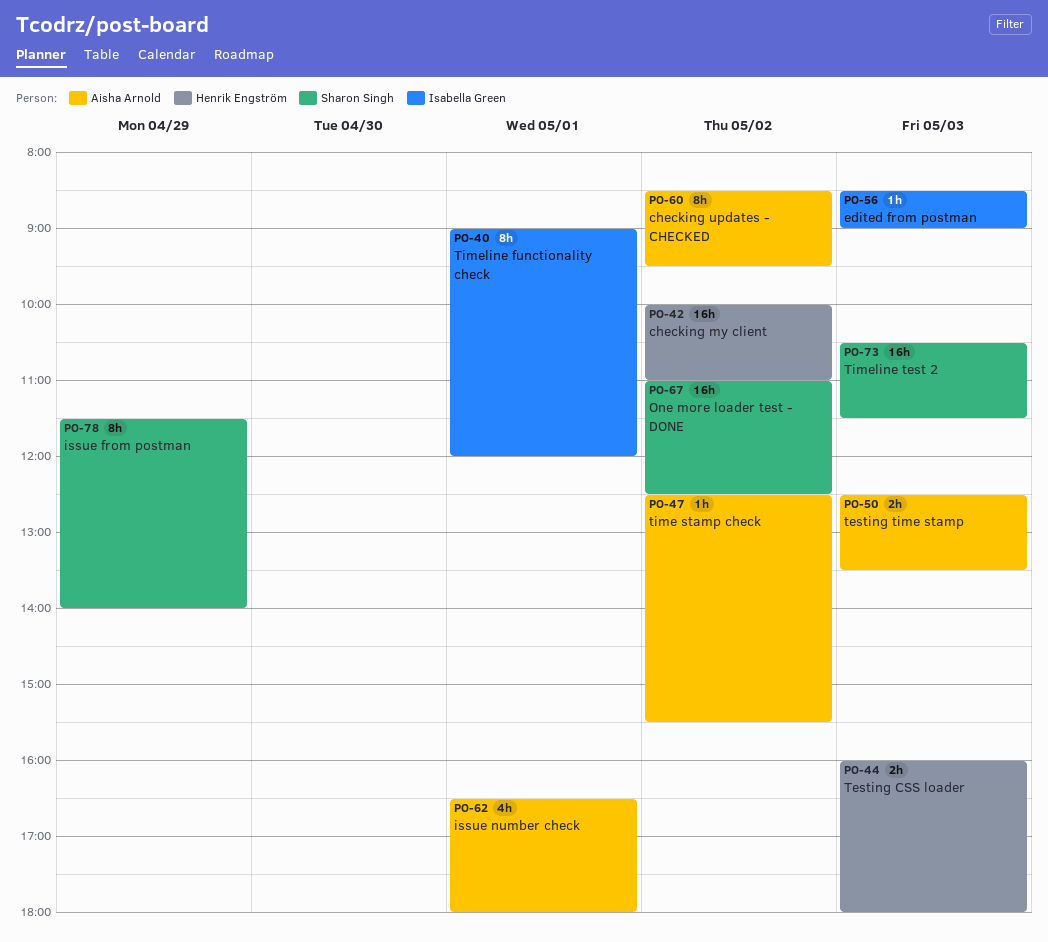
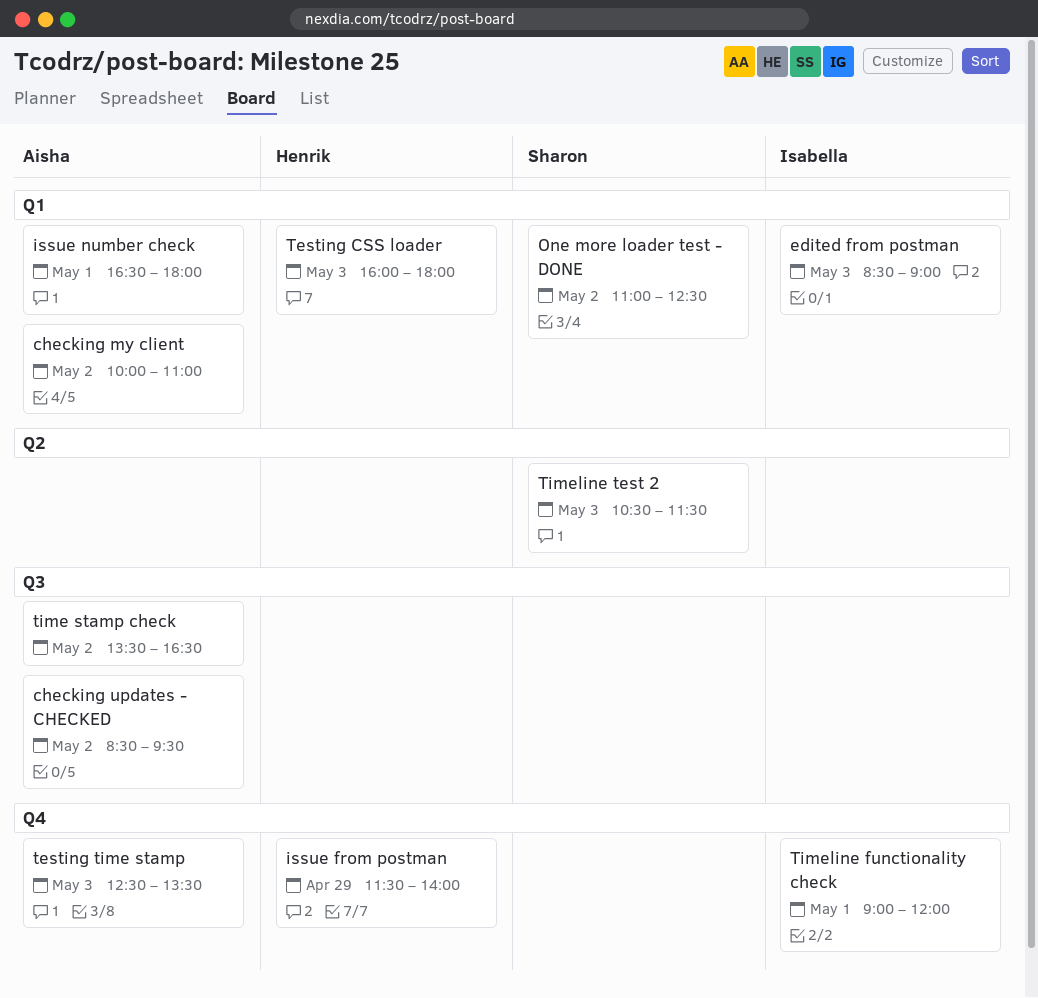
checking my client, owner: Henrik Engström -> Aisha Arnold
issue from postman, owner: Sharon Singh -> Henrik Engström
time stamp check, begins: 12:30 -> 13:30
time stamp check, ends: 15:30 -> 16:30

